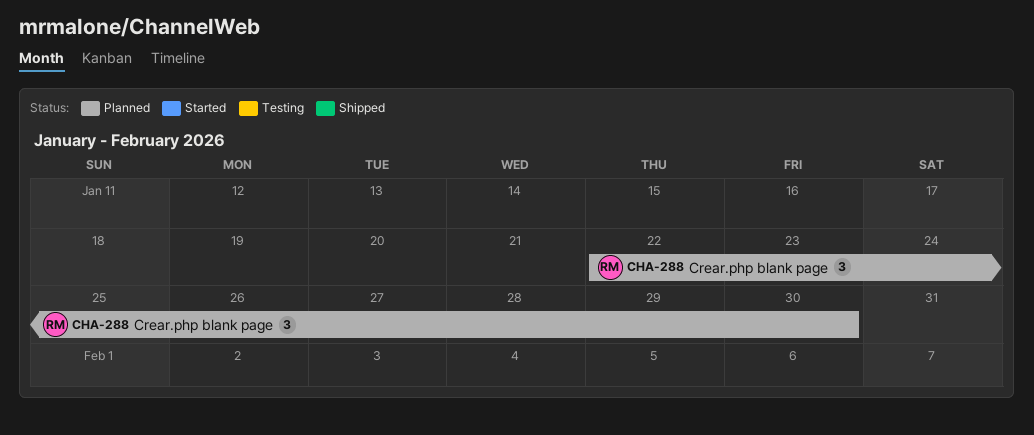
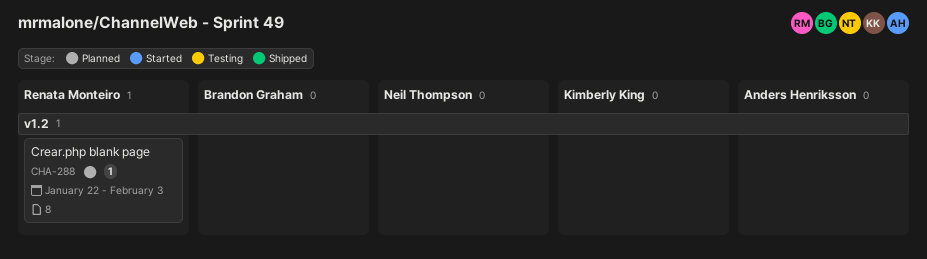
CHA-288, estimate: 3 -> 1
CHA-288, due: Jan 30 -> Feb 3

